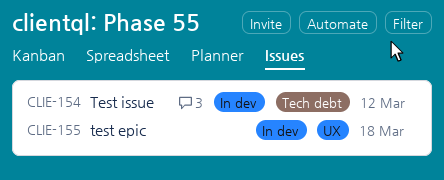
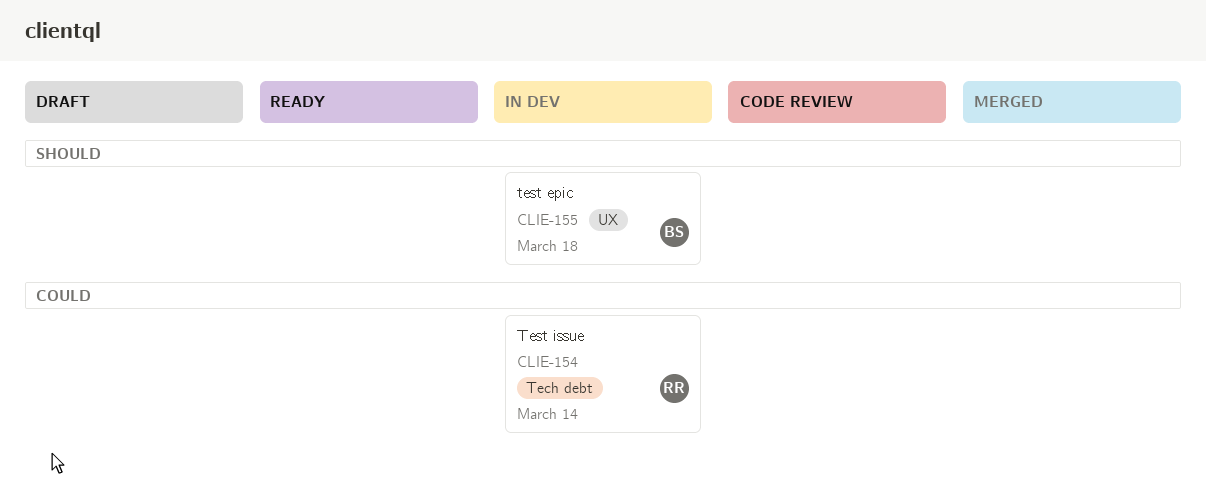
CLIE-154, due: Mar 12 -> Mar 14

